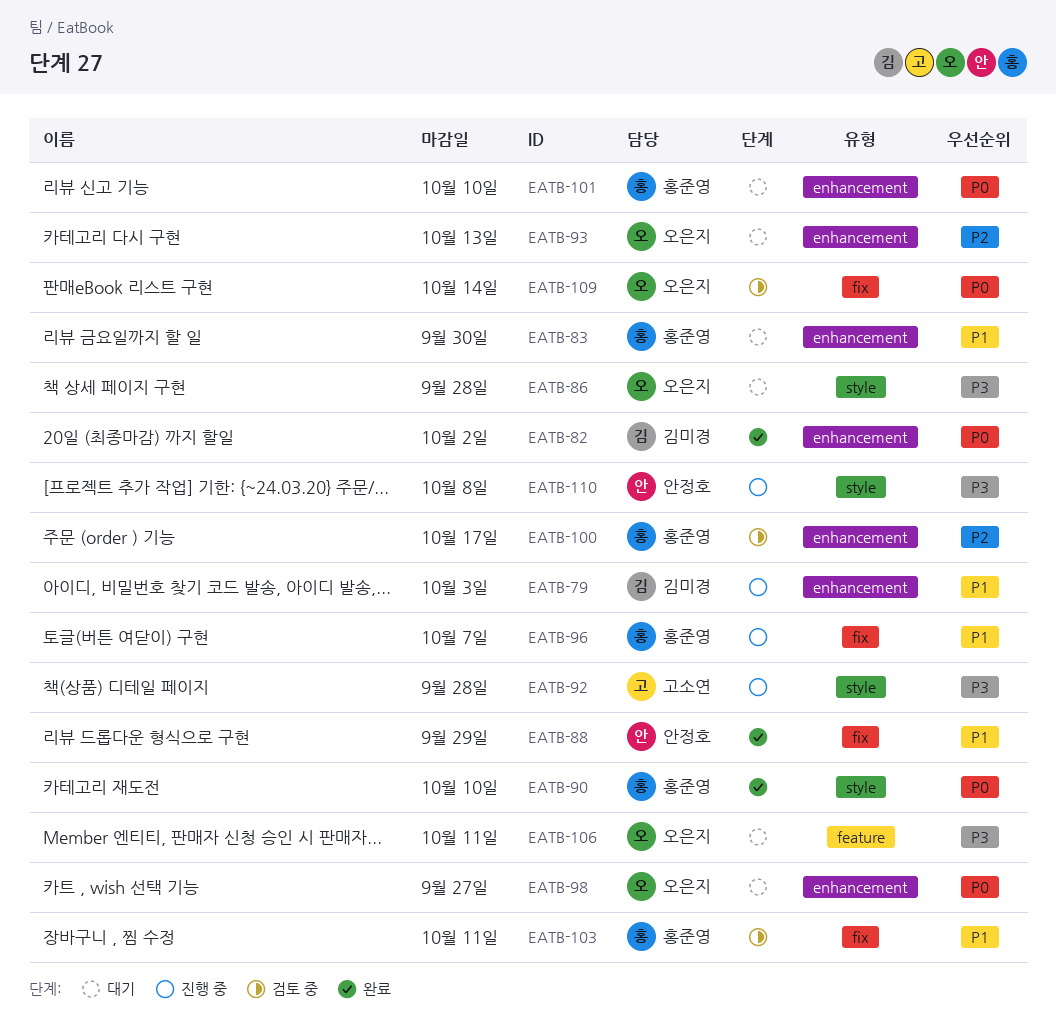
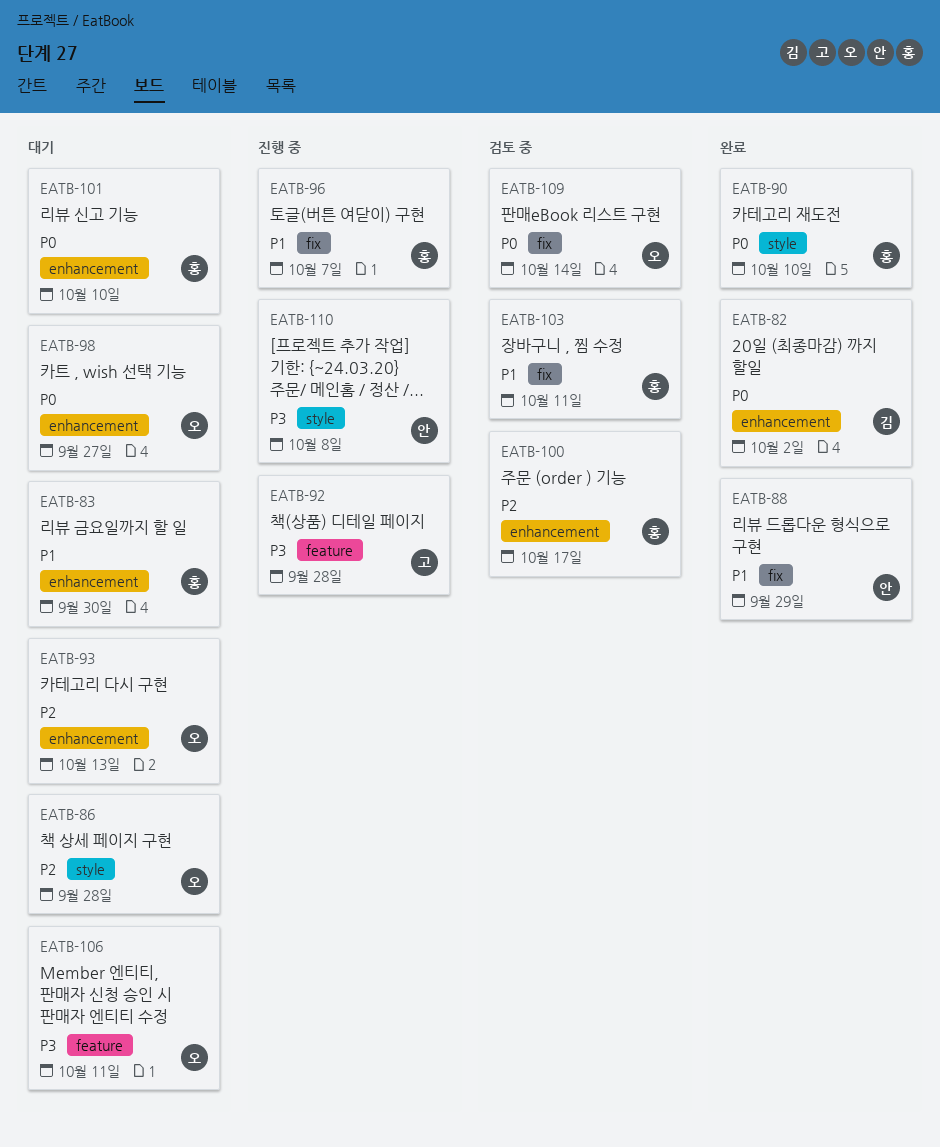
EATB-79: present -> none
EATB-86, priority: P3 -> P2
EATB-92, label: style -> feature

